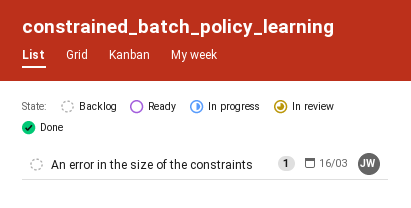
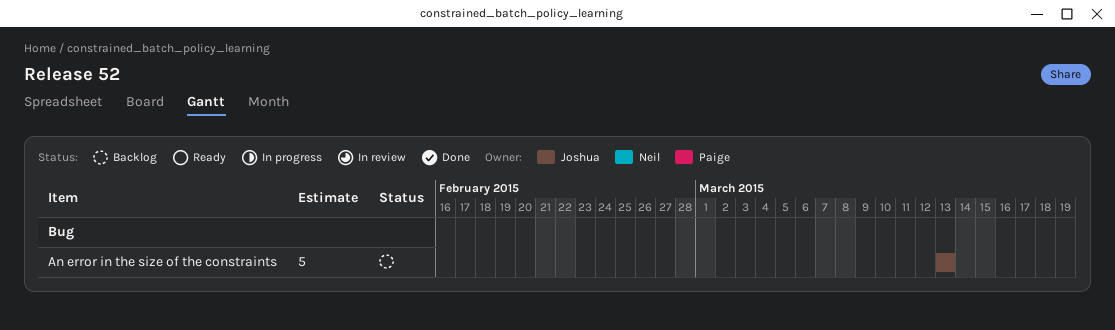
An error in the size of the constraints, estimate: 1 -> 5
An error in the size of the constraints, due: Mar 16 -> Mar 13

